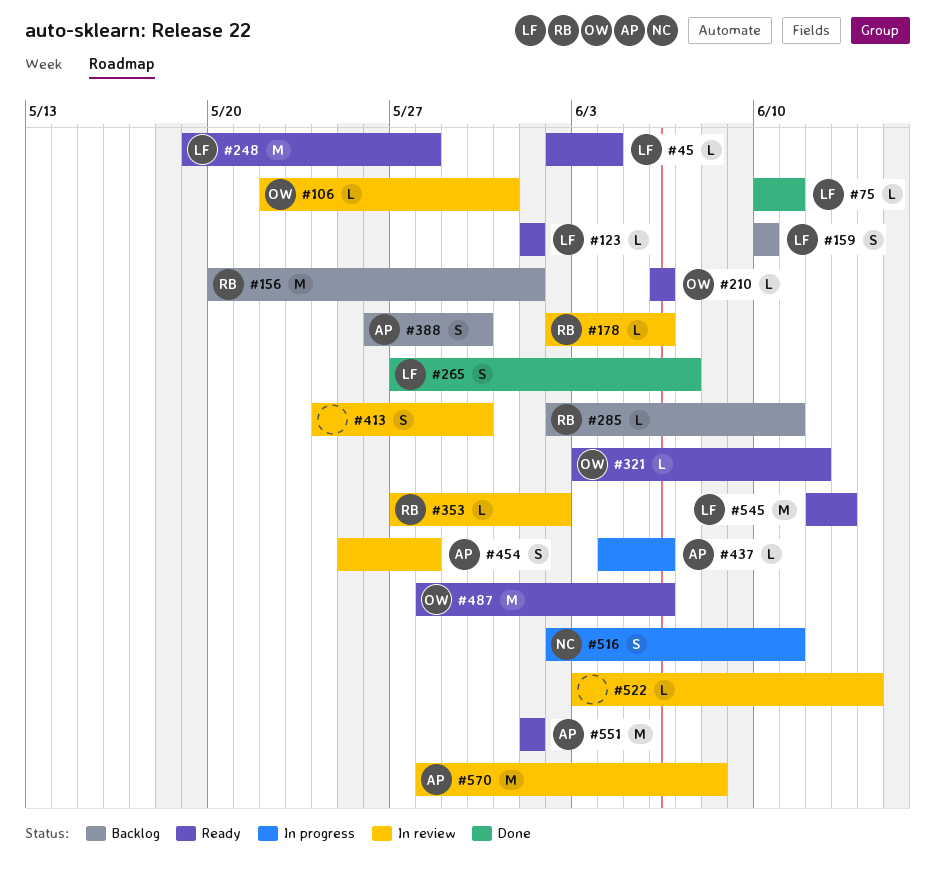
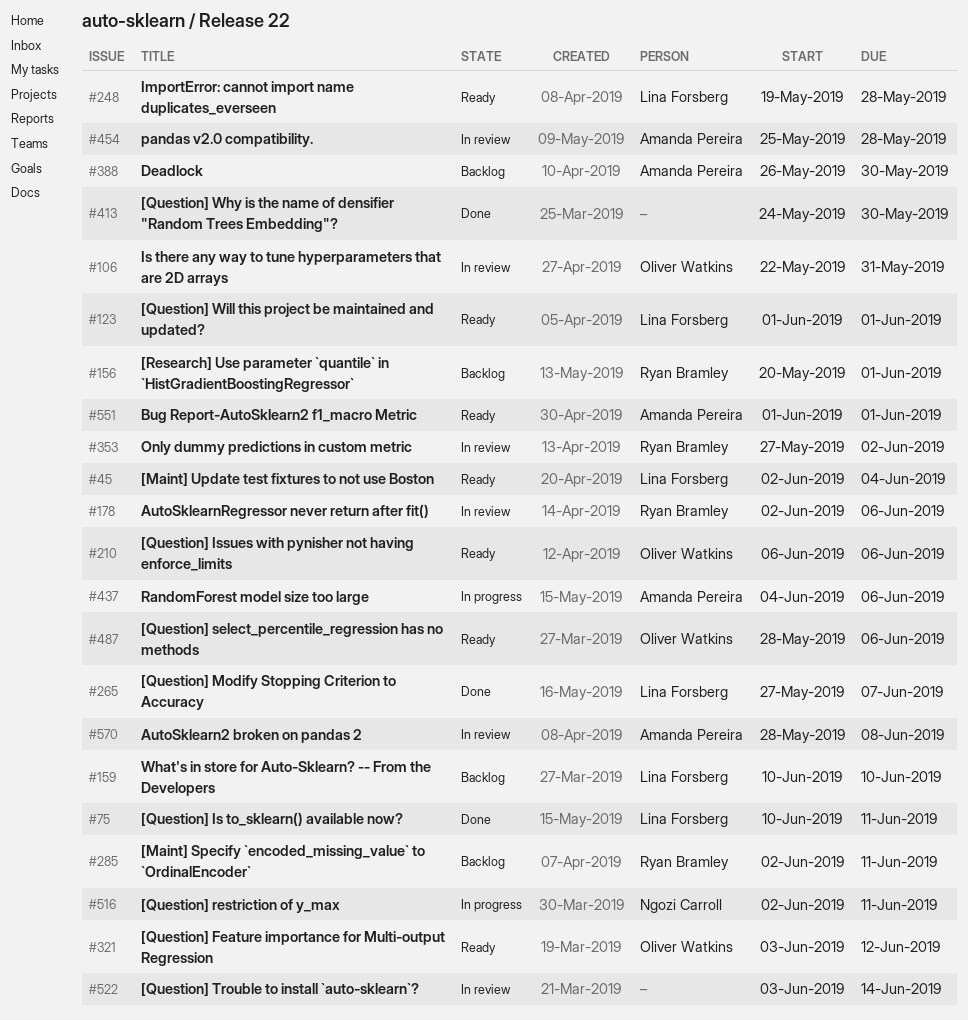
#413, status: In review -> Done
#545: present -> none

